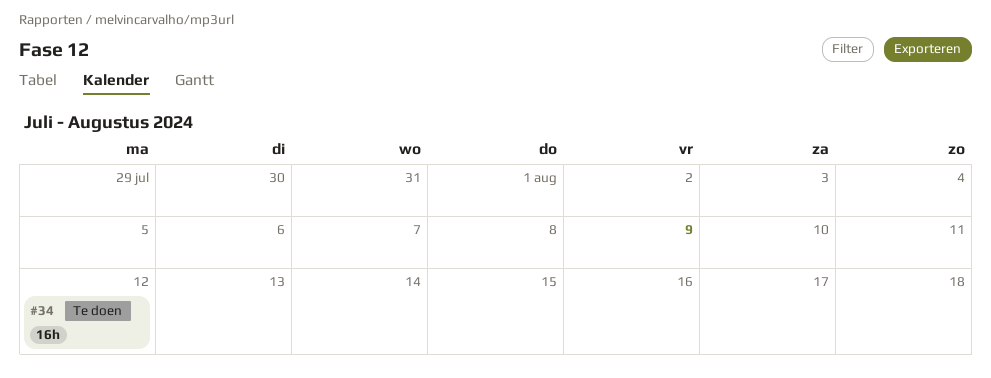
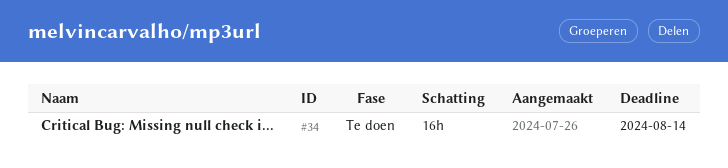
#34, due: Aug 12 -> Aug 14

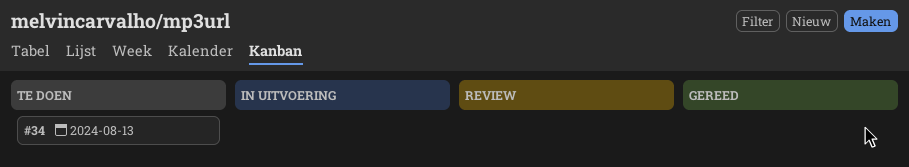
#34, due: Aug 14 -> Aug 13

